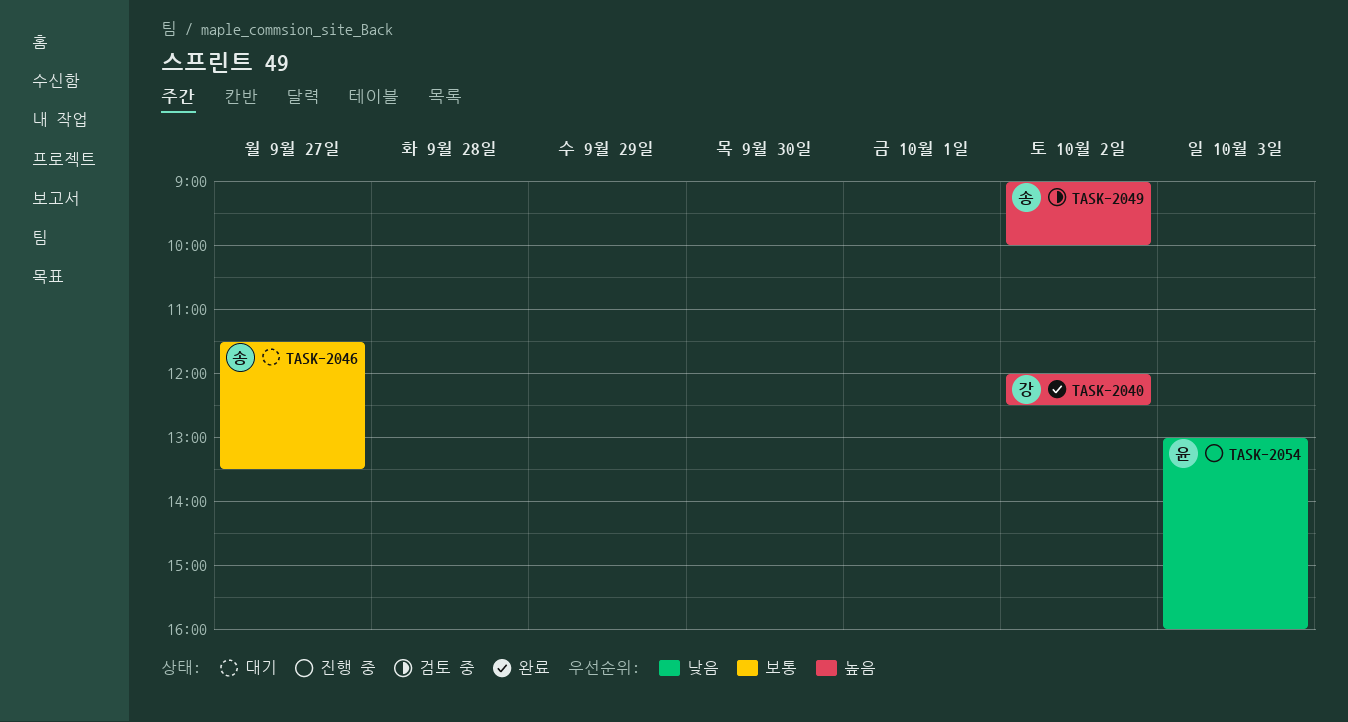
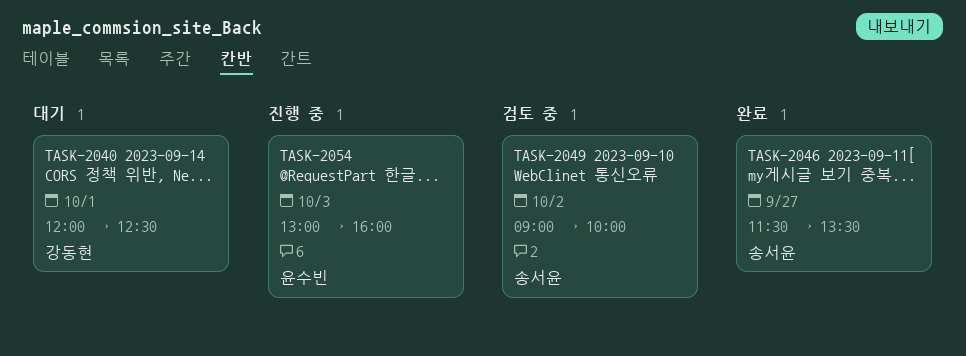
TASK-2040, status: 완료 -> 대기
TASK-2040, day: Oct 2 -> Oct 1
TASK-2046, status: 대기 -> 완료

